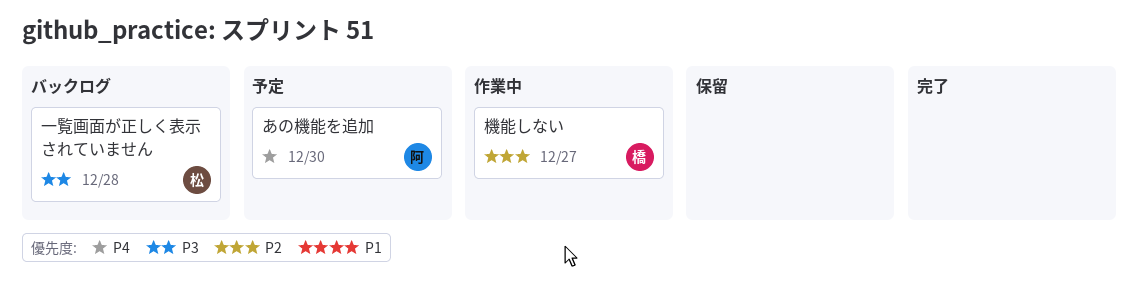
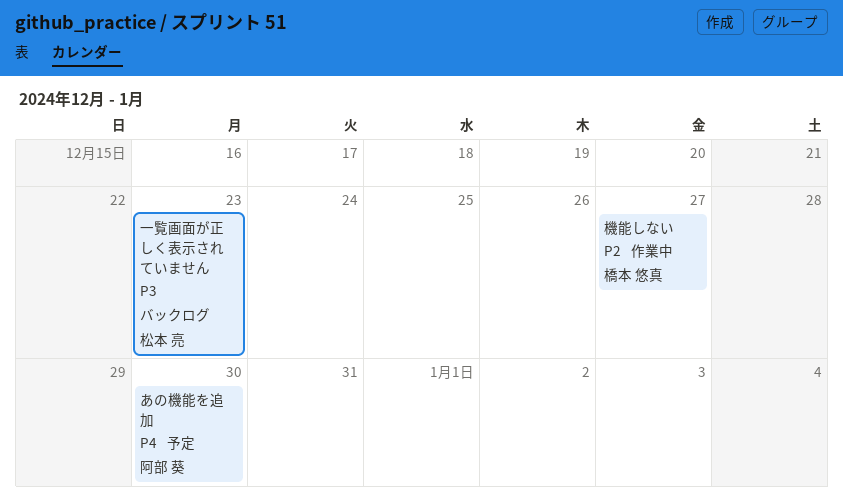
一覧画面が正しく表示されていません, due: Dec 28 -> Dec 23

